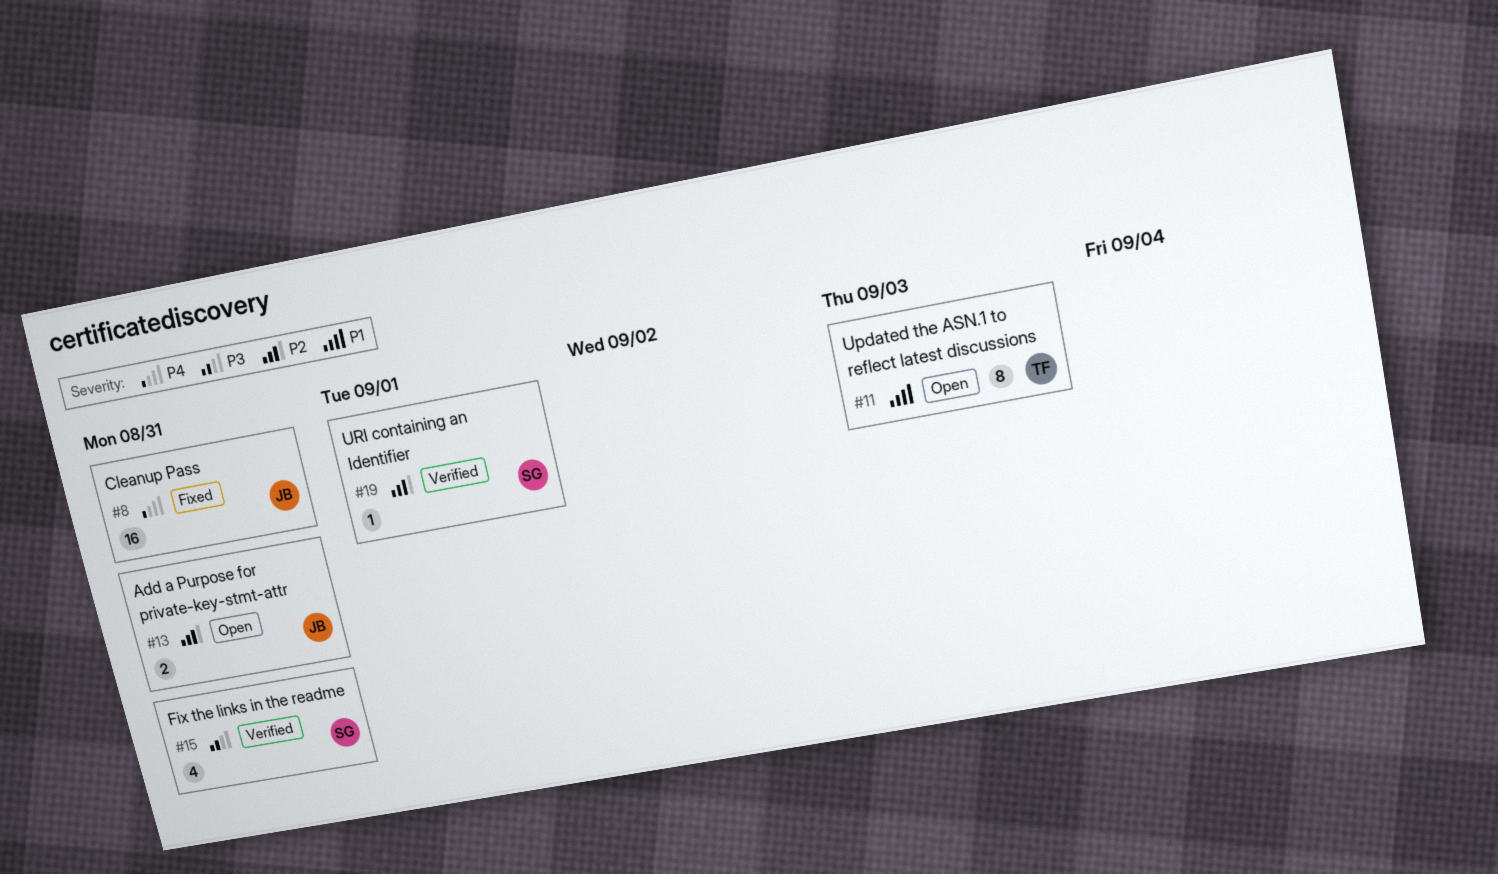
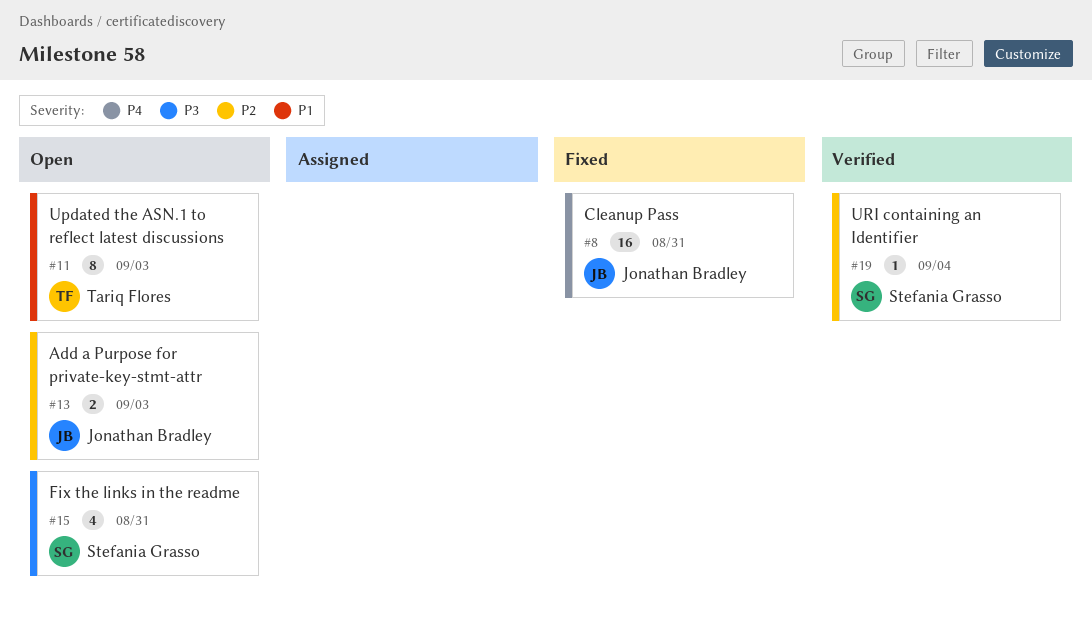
#13, due: Aug 31 -> Sep 3
#15, status: Verified -> Open
#19, due: Sep 1 -> Sep 4

